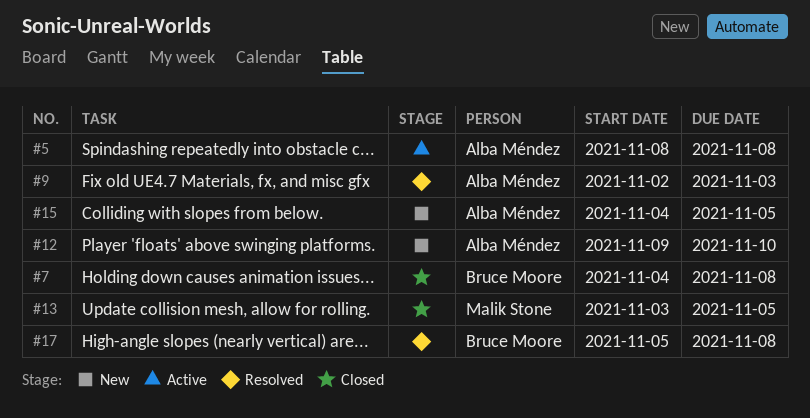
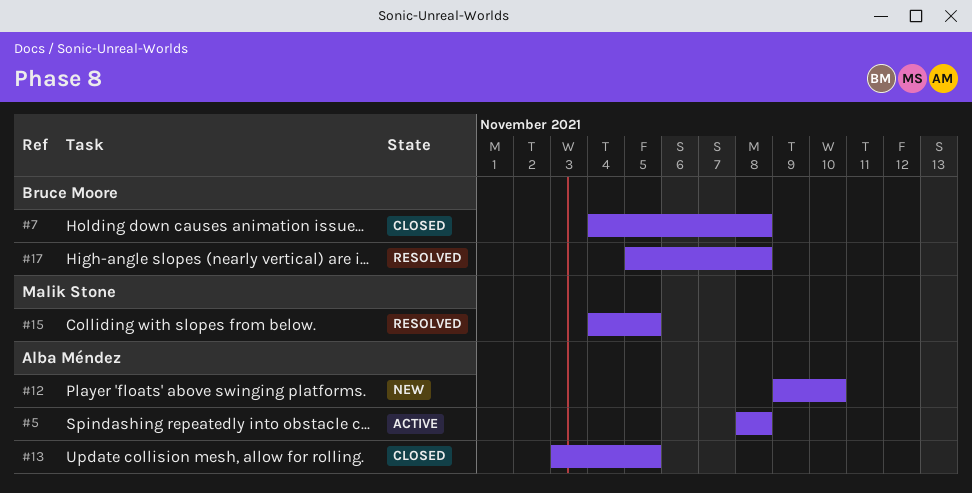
#9: present -> none
#13, owner: Malik Stone -> Alba Méndez
#15, status: New -> Resolved
#15, owner: Alba Méndez -> Malik Stone

